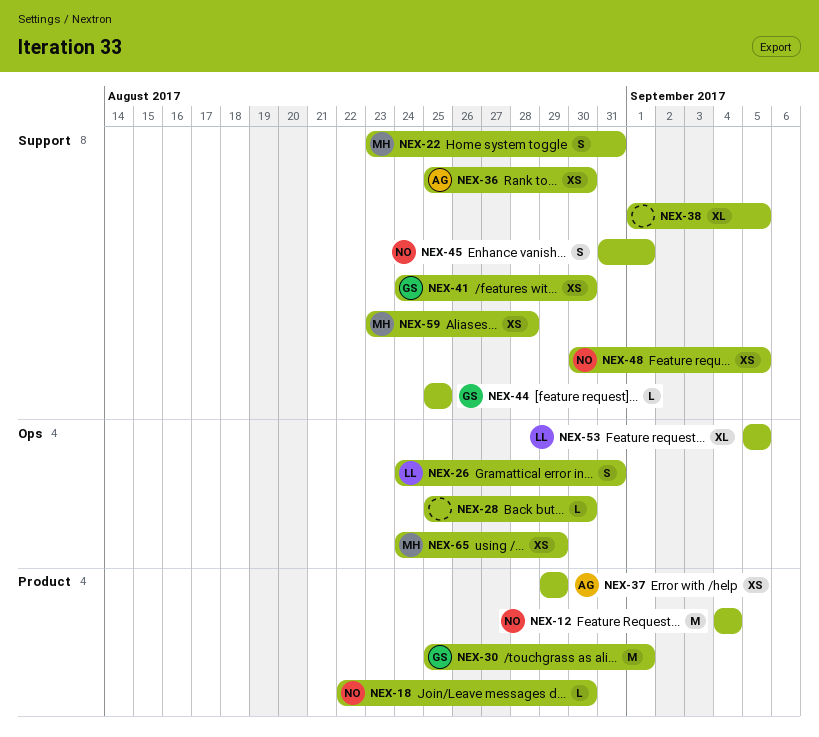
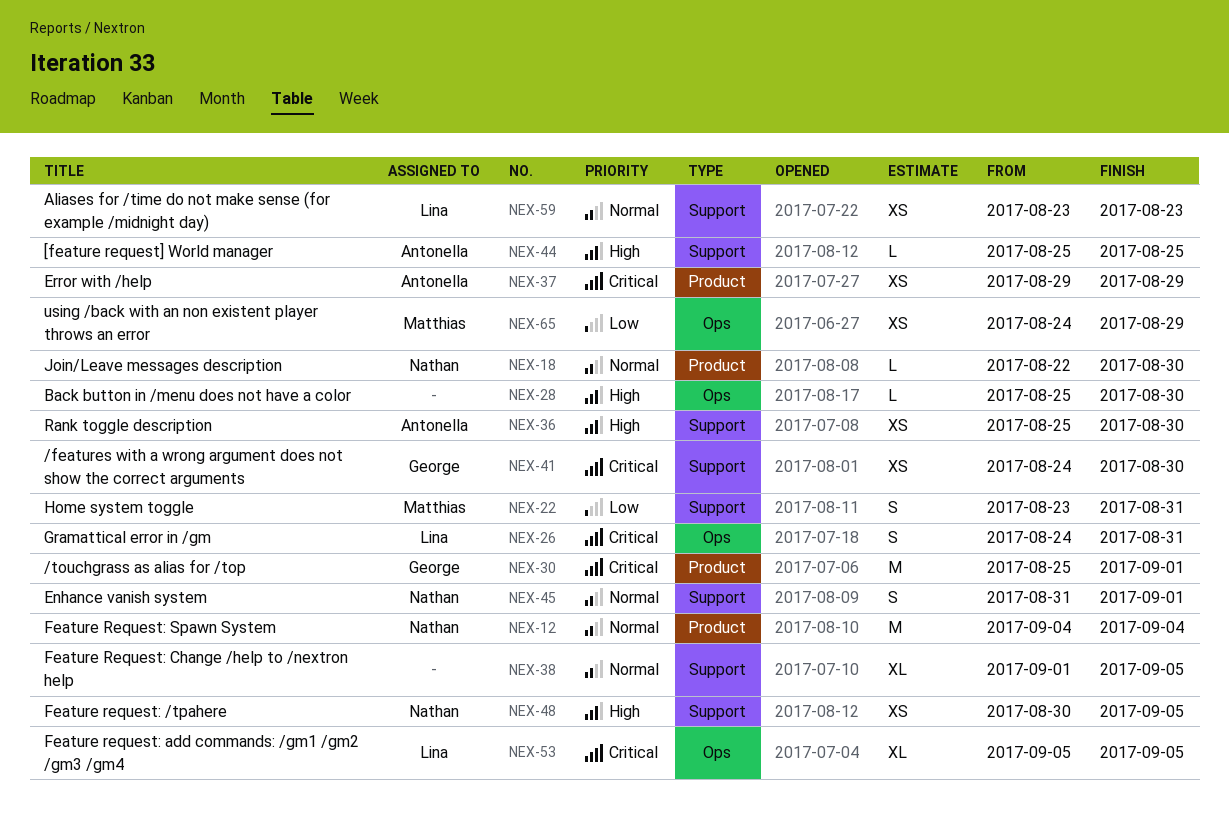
NEX-44, owner: George -> Antonella
NEX-59, owner: Matthias -> Lina
NEX-59, due: Aug 28 -> Aug 23

